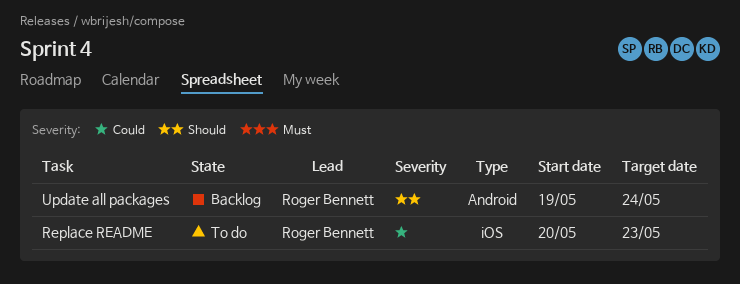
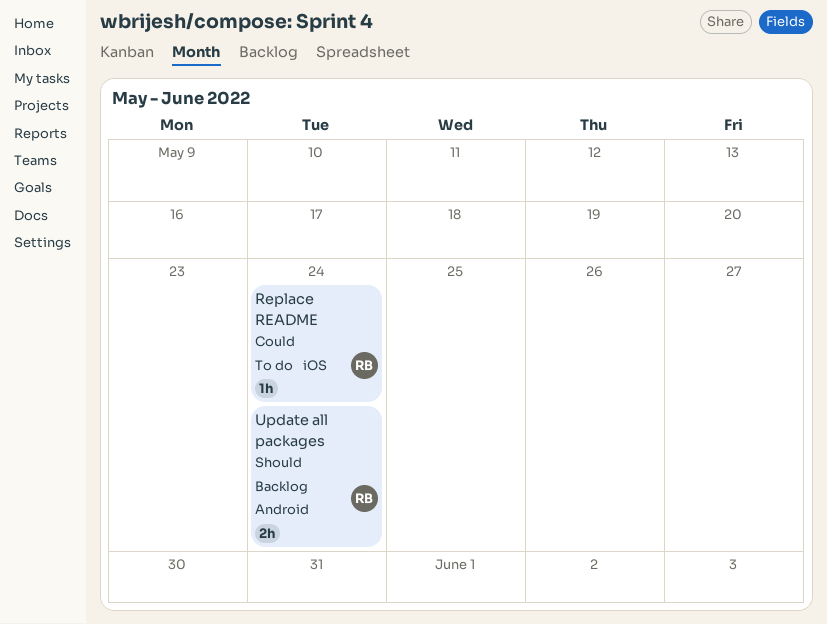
Replace README, due: May 23 -> May 24

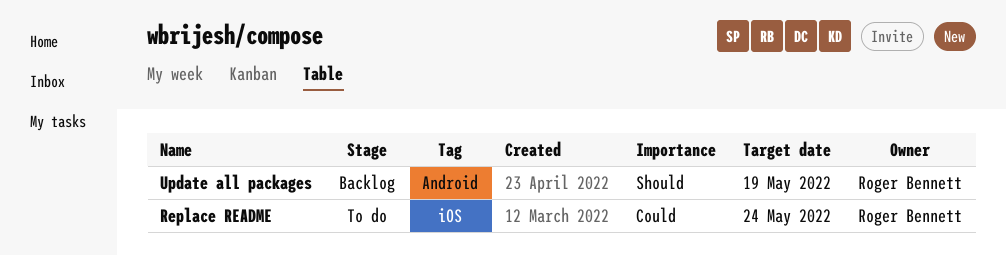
Update all packages, due: May 24 -> May 19

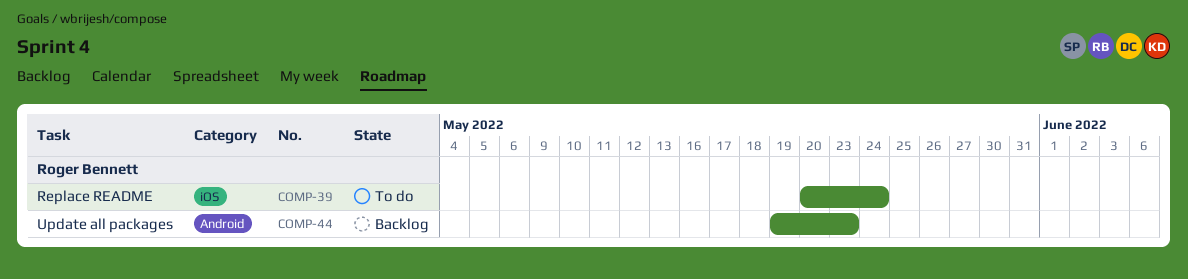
Update all packages, due: May 19 -> May 23

